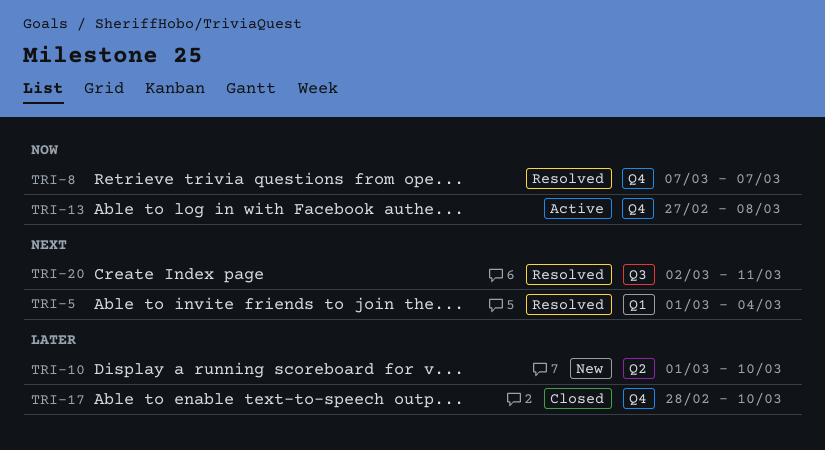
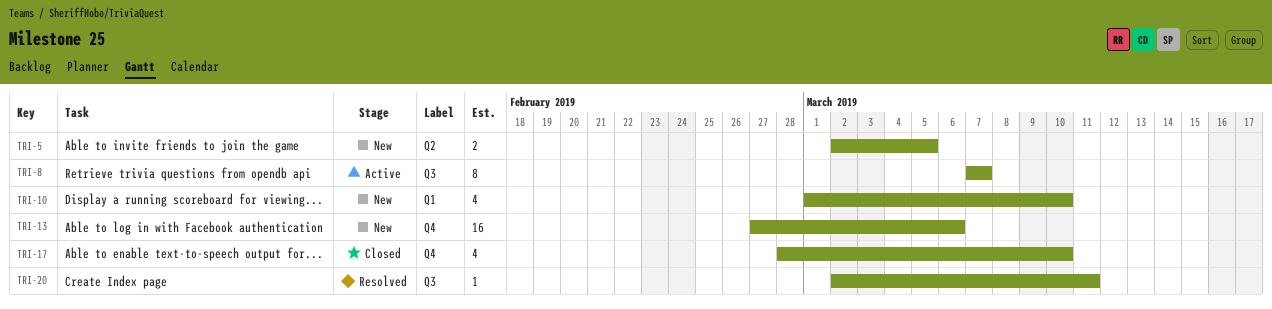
TRI-5, status: Resolved -> New
TRI-5, label: Q1 -> Q2
TRI-5, start: Mar 1 -> Mar 2
TRI-5, due: Mar 4 -> Mar 5
TRI-8, status: Resolved -> Active
TRI-8, label: Q4 -> Q3
TRI-10, label: Q2 -> Q1
TRI-13, status: Active -> New
TRI-13, due: Mar 8 -> Mar 6

